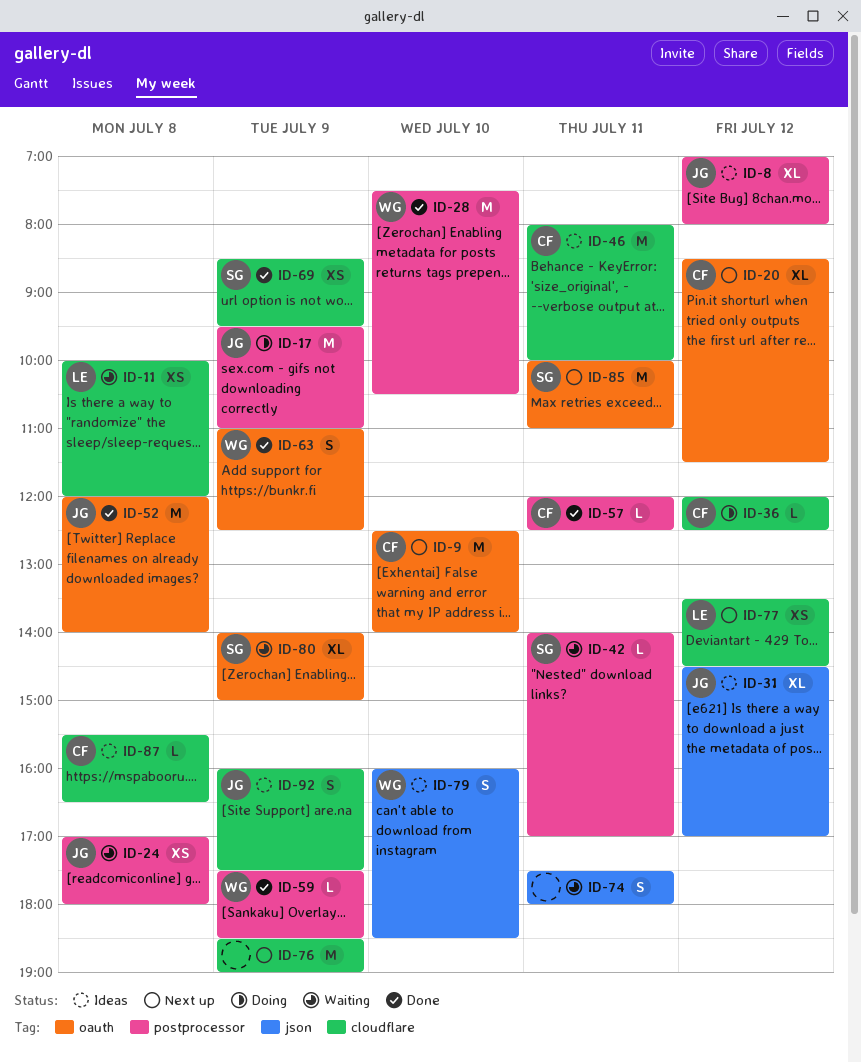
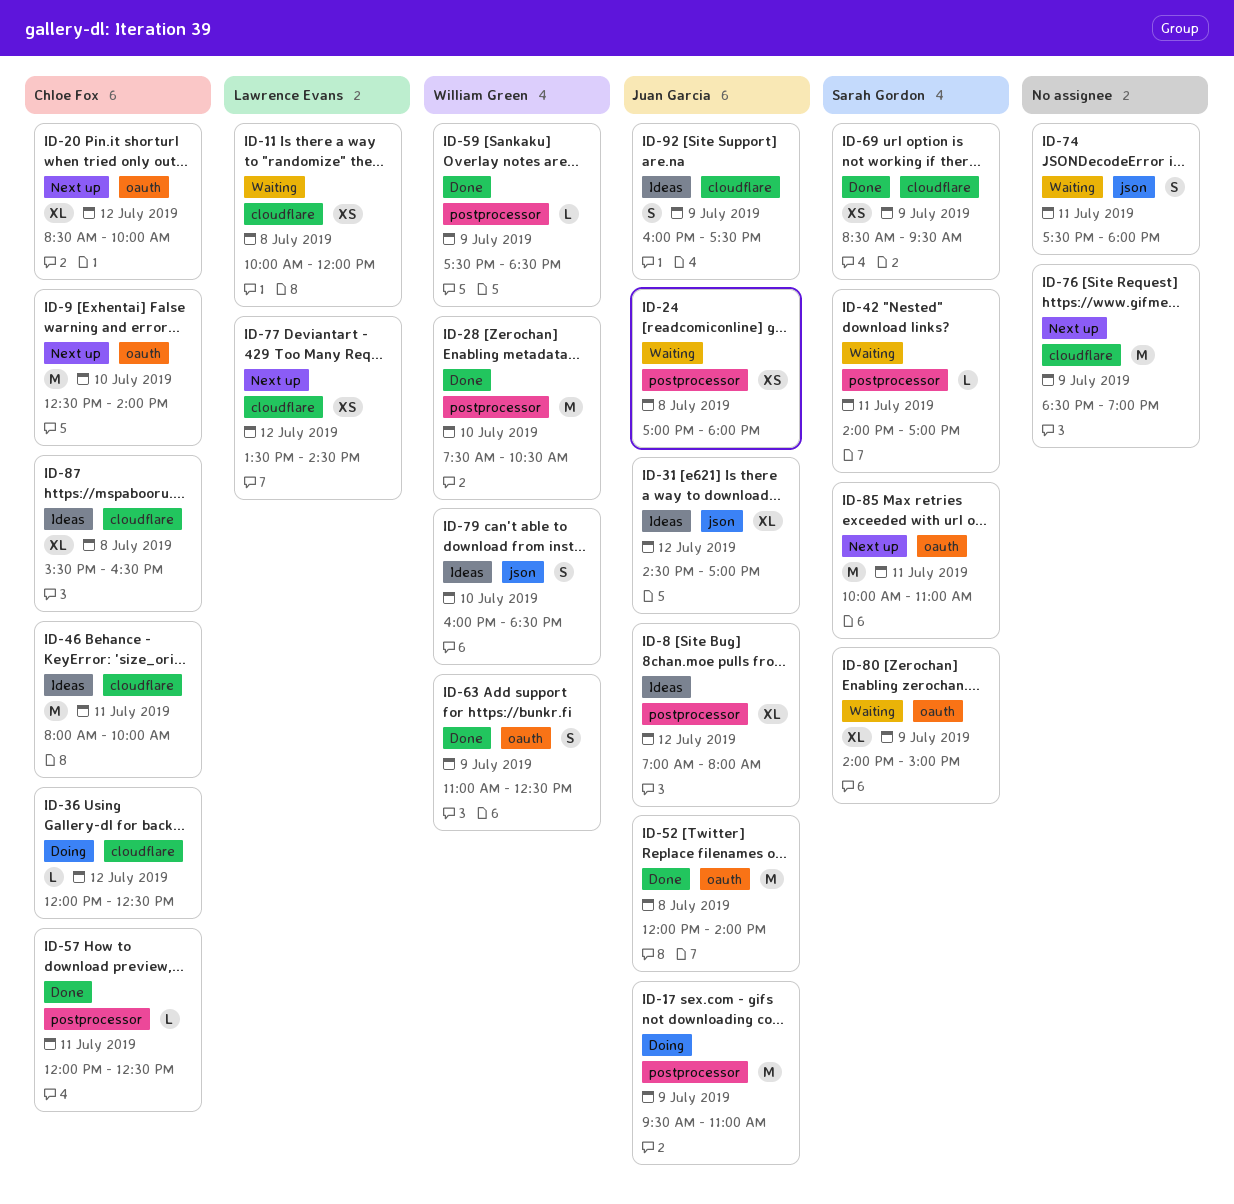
ID-20, ends: 11:30 -> 10:00
ID-87, estimate: L -> XL

